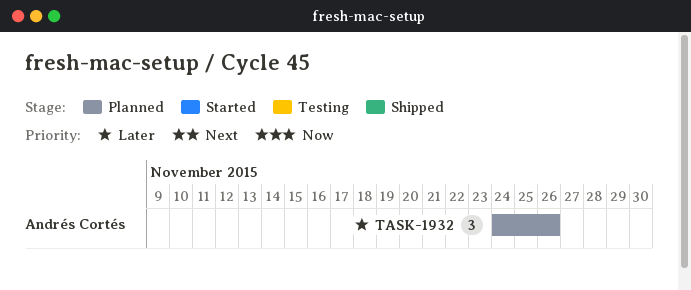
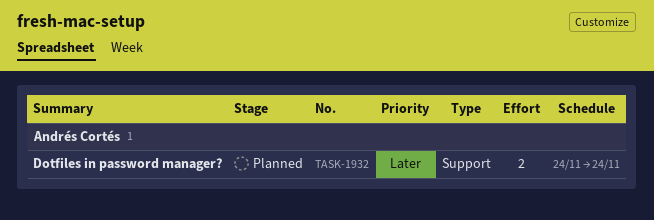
TASK-1932, estimate: 3 -> 2
TASK-1932, due: Nov 26 -> Nov 24

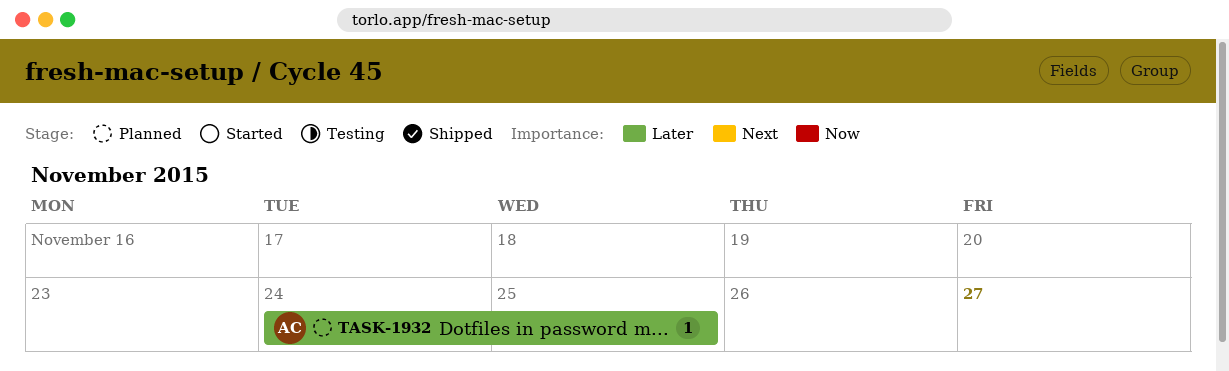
TASK-1932, estimate: 2 -> 1
TASK-1932, due: Nov 24 -> Nov 25

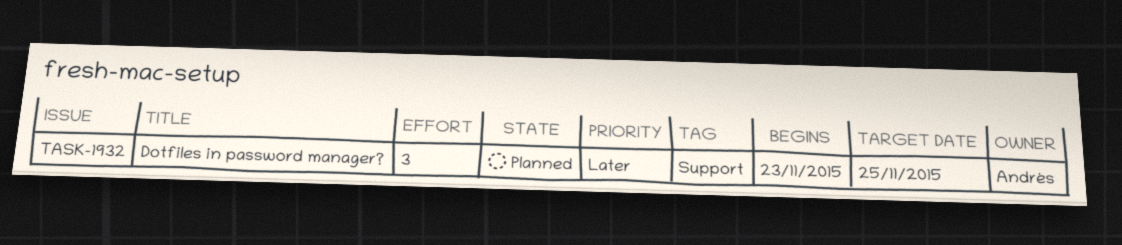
TASK-1932, estimate: 1 -> 3
TASK-1932, start: Nov 24 -> Nov 23

